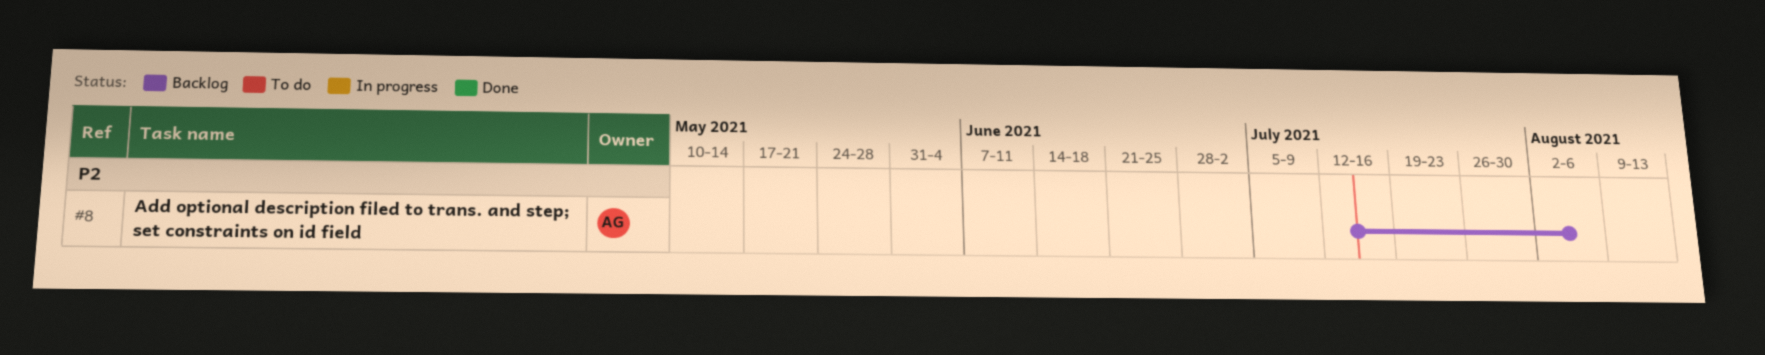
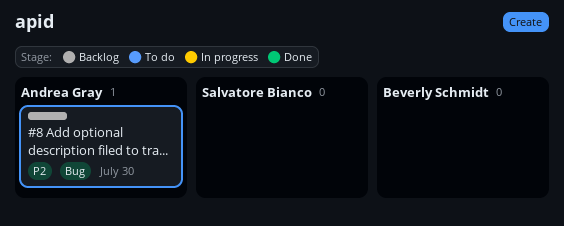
#8, due: Aug 6 -> Jul 30

